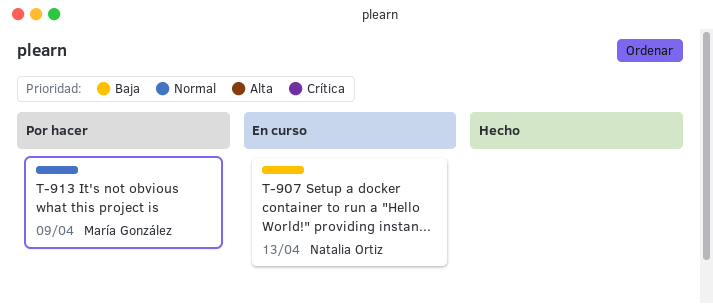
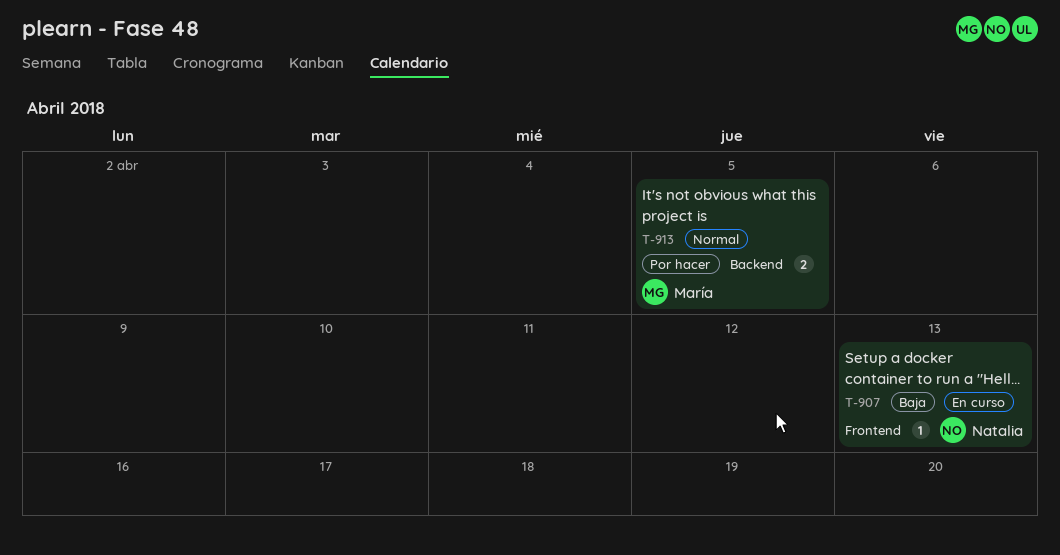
T-913, due: Apr 9 -> Apr 5

